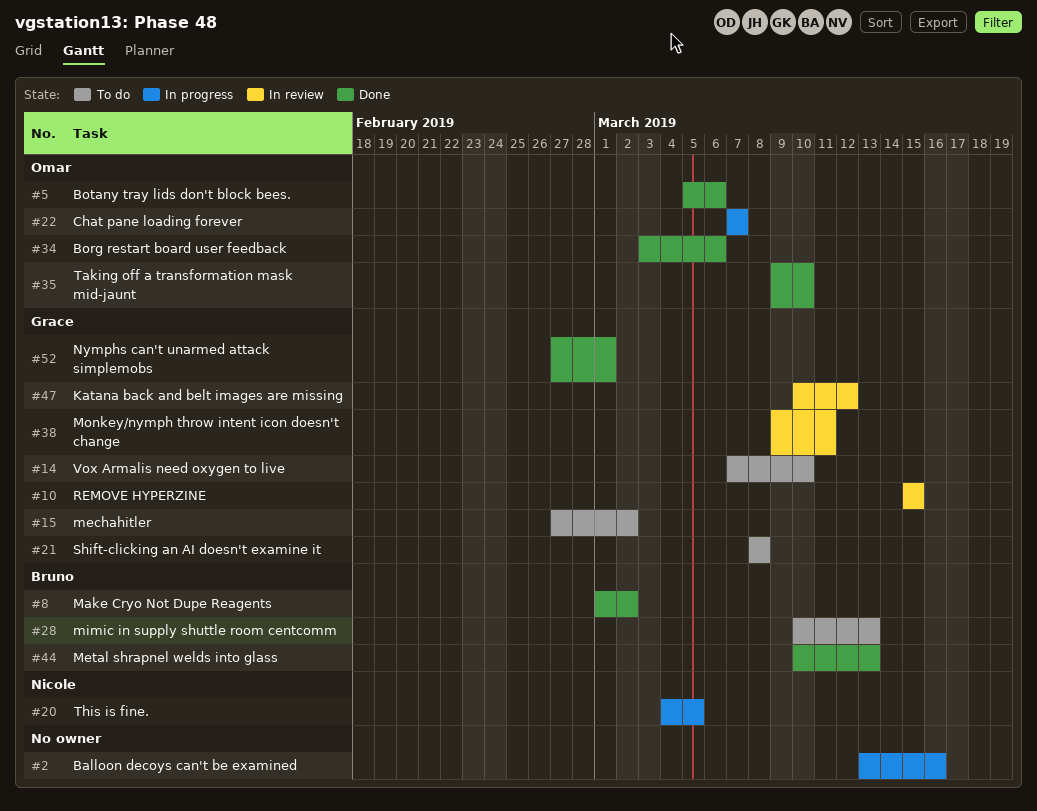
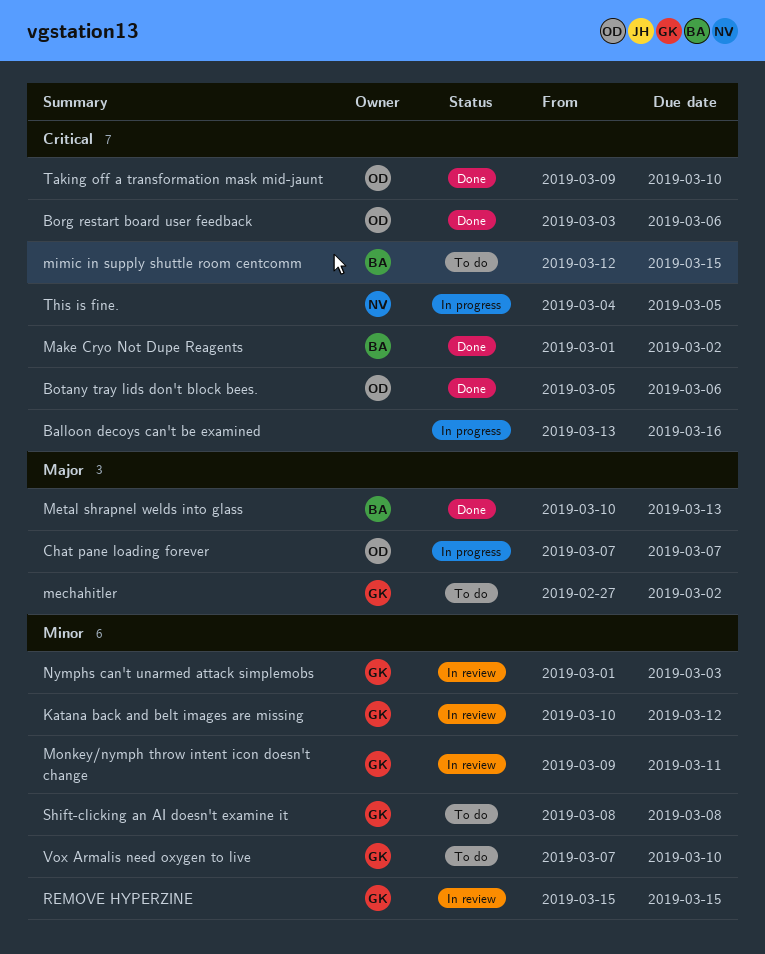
mimic in supply shuttle room centcomm, start: Mar 10 -> Mar 12
mimic in supply shuttle room centcomm, due: Mar 13 -> Mar 15
Nymphs can't unarmed attack simplemobs, status: Done -> In review
Nymphs can't unarmed attack simplemobs, start: Feb 27 -> Mar 1
Nymphs can't unarmed attack simplemobs, due: Mar 1 -> Mar 3

